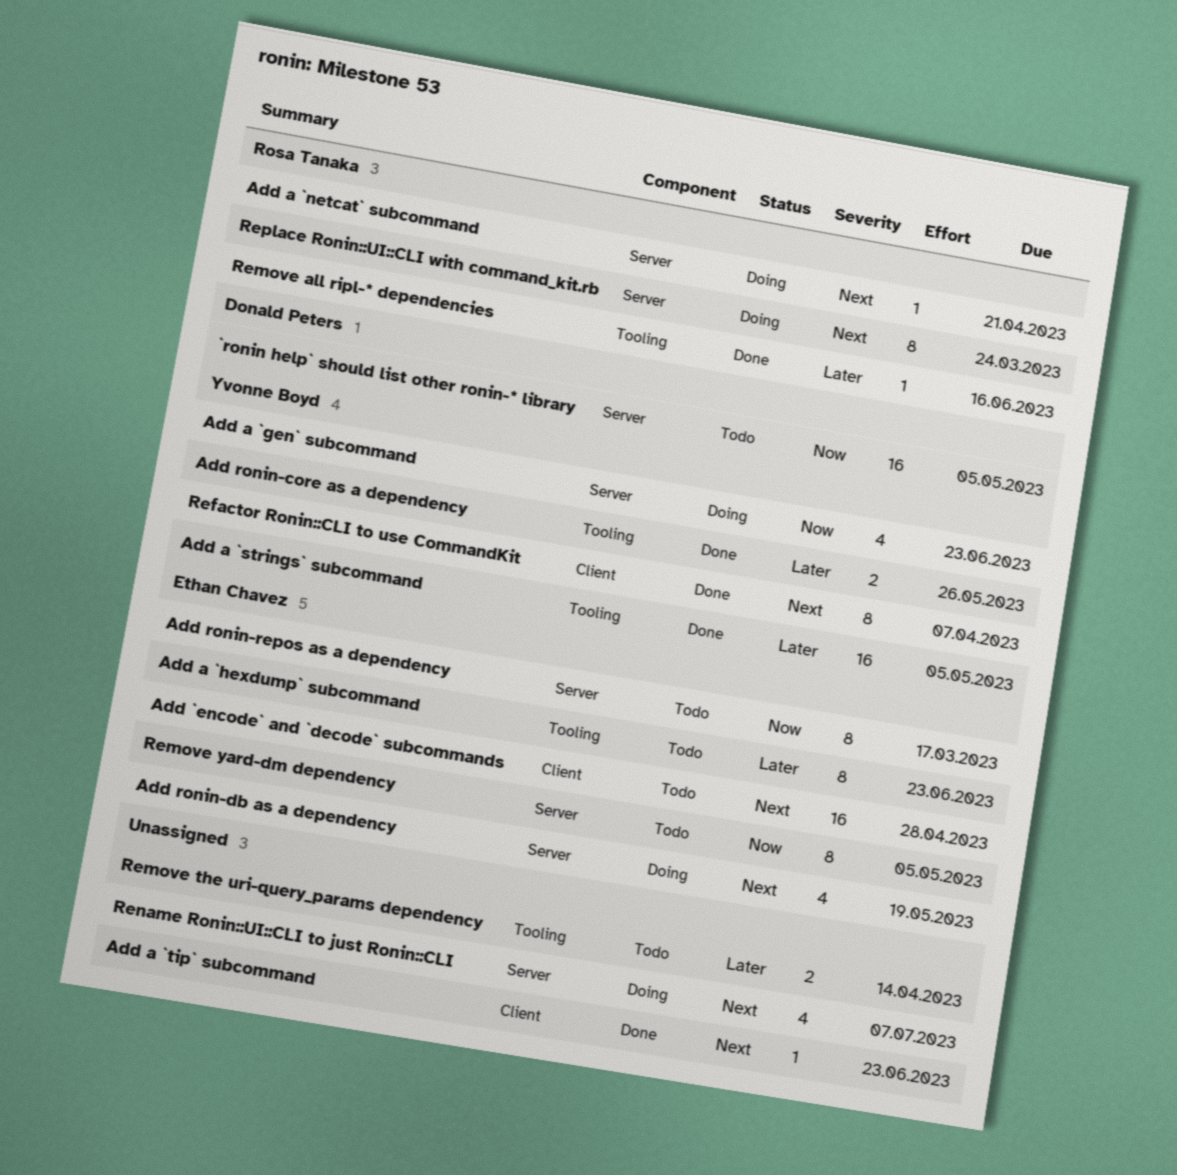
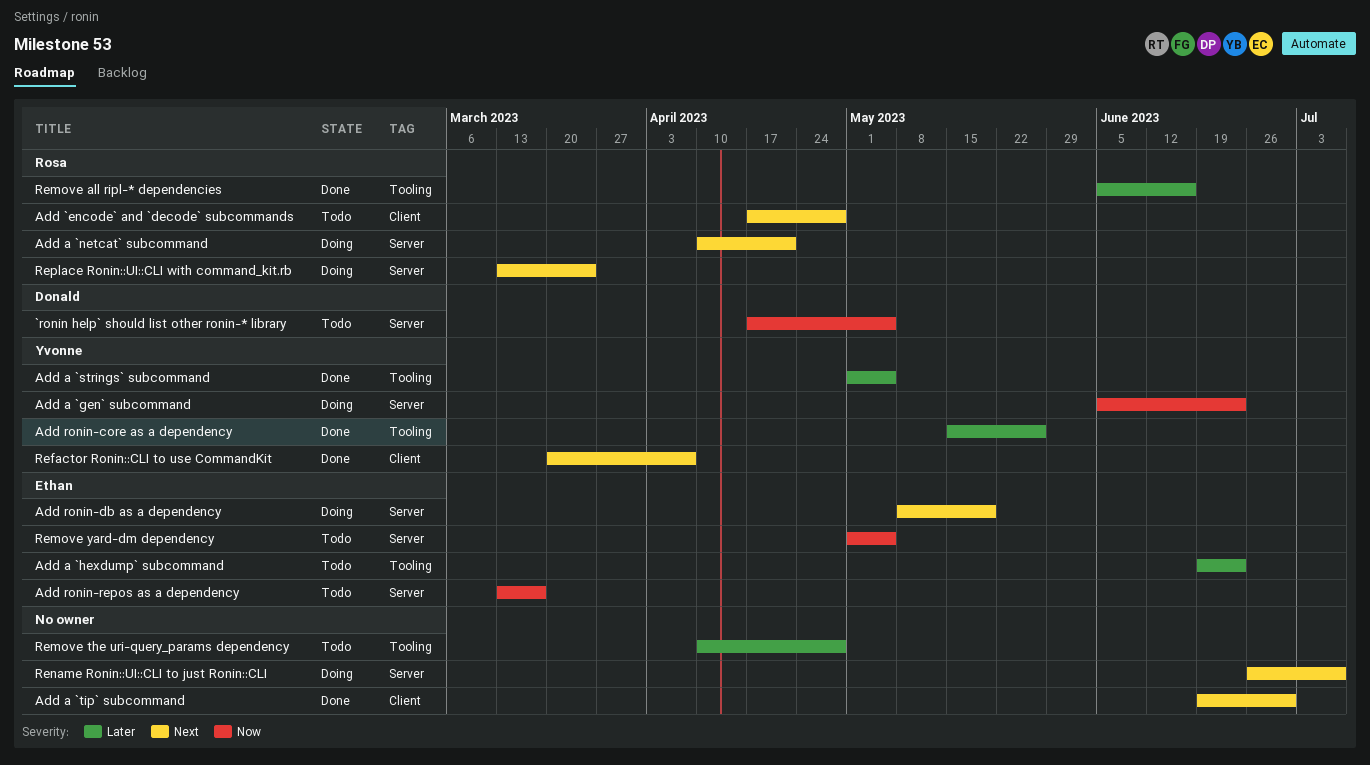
Add `encode` and `decode` subcommands, owner: Ethan Chavez -> Rosa Tanaka
Add a `tip` subcommand, due: Jun 23 -> Jun 30
Remove the uri-query_params dependency, due: Apr 14 -> Apr 28

